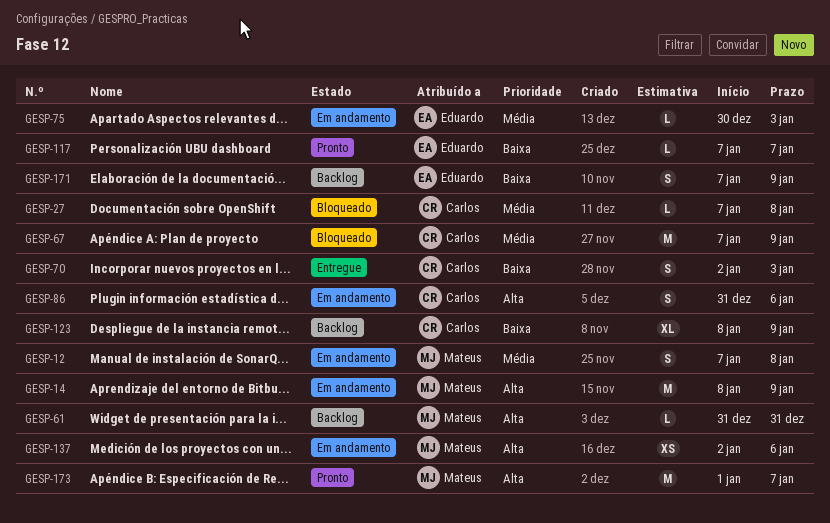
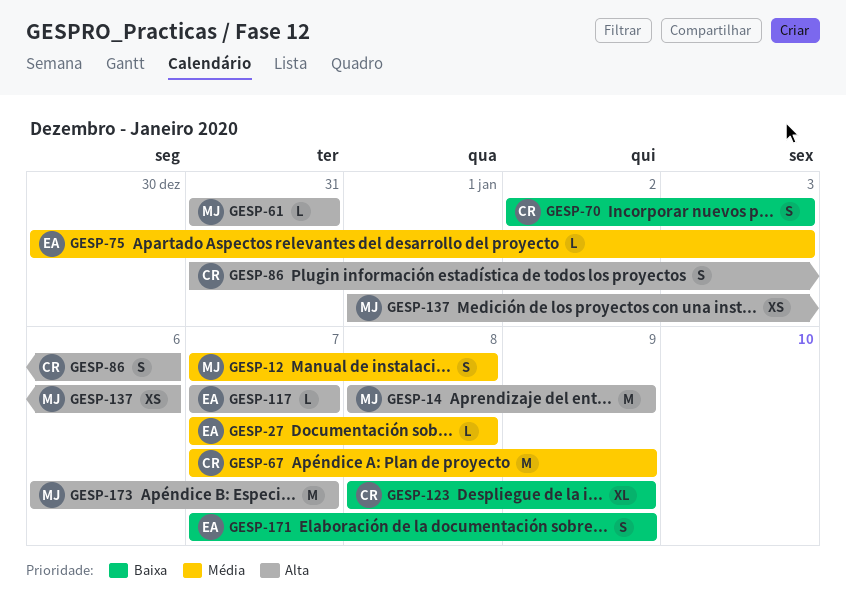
GESP-27, owner: Carlos -> Eduardo
GESP-117, priority: Baixa -> Alta
GESP-137, start: Jan 2 -> Jan 1
GESP-173, start: Jan 1 -> Jan 6

